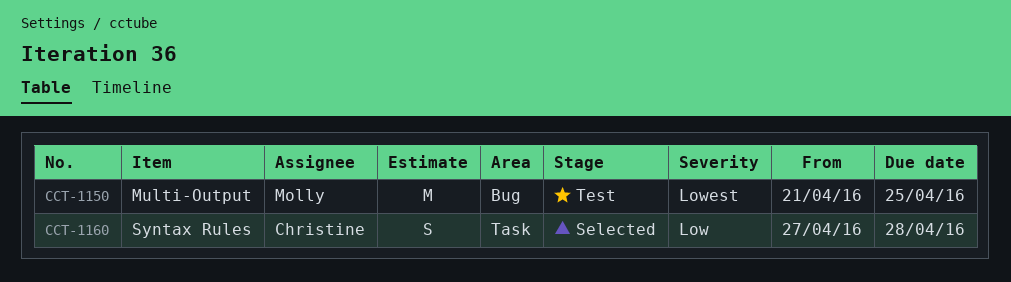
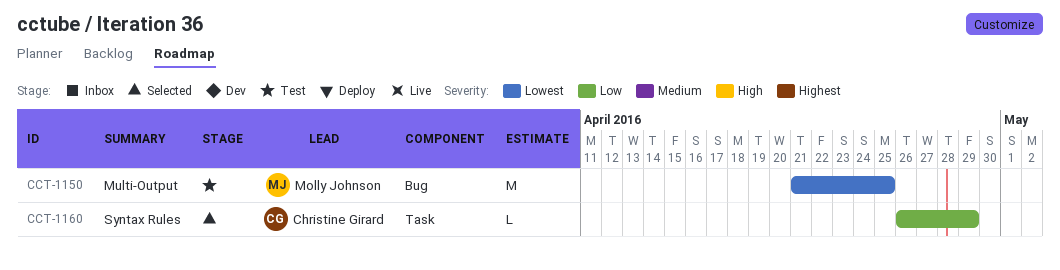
CCT-1160, estimate: S -> L
CCT-1160, start: Apr 27 -> Apr 26
CCT-1160, due: Apr 28 -> Apr 29

